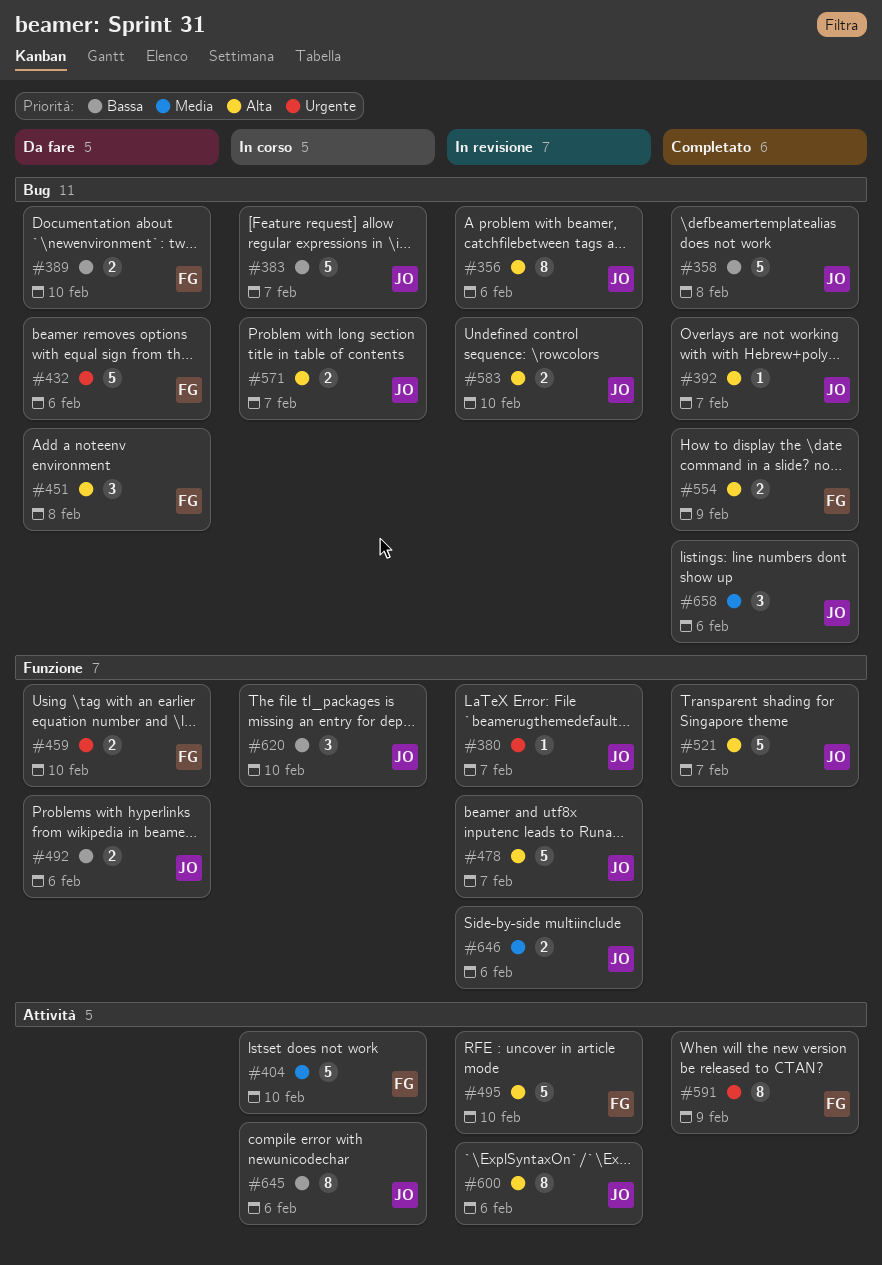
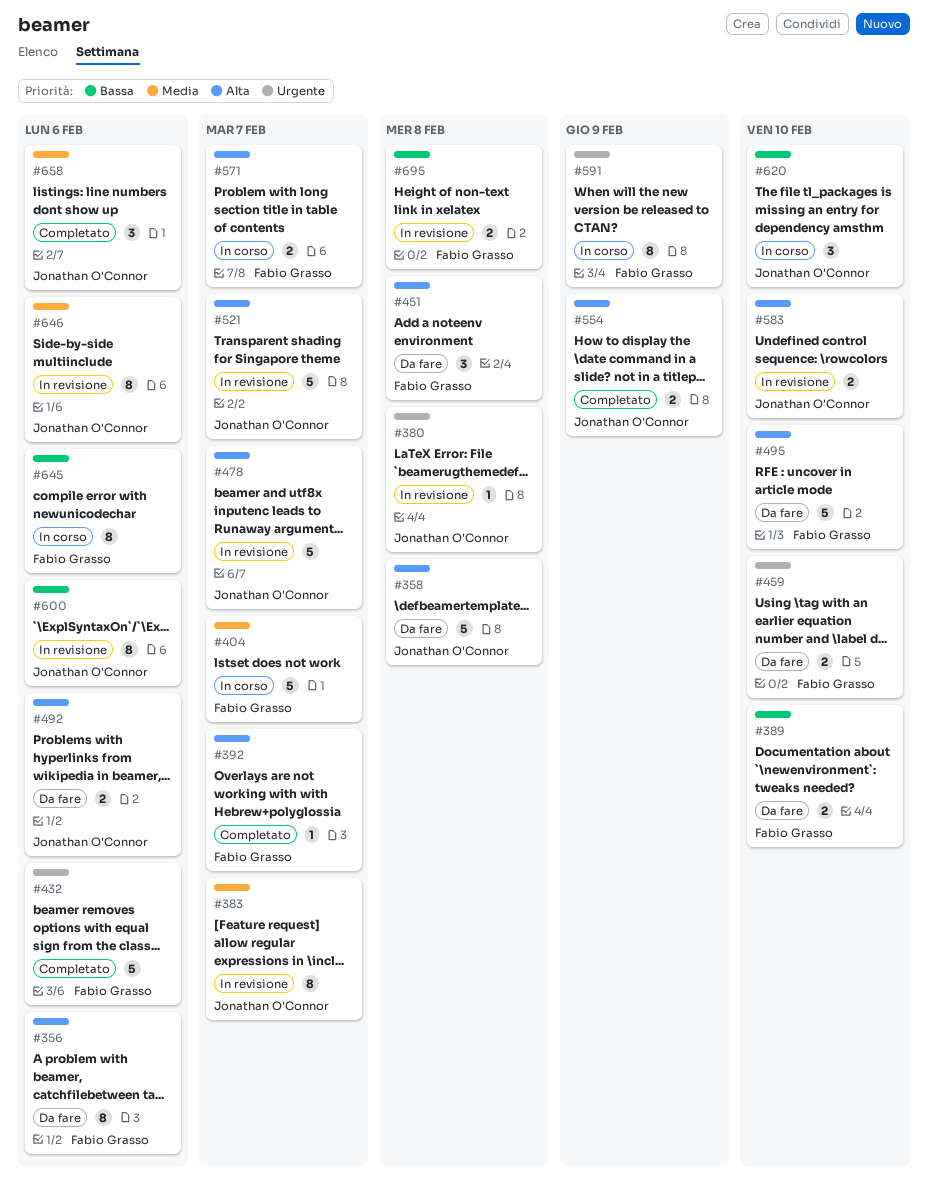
#356, status: In revisione -> Da fare
#356, owner: Jonathan O'Connor -> Fabio Grasso
#358, status: Completato -> Da fare
#358, priority: Bassa -> Alta
#380, due: Feb 7 -> Feb 8
#383, status: In corso -> In revisione
#383, priority: Bassa -> Media
#383, estimate: 5 -> 8
#392, owner: Jonathan O'Connor -> Fabio Grasso
#404, due: Feb 10 -> Feb 7
#432, status: Da fare -> Completato
#492, priority: Bassa -> Alta
#495, status: In revisione -> Da fare
#521, status: Completato -> In revisione
#554, owner: Fabio Grasso -> Jonathan O'Connor
#571, owner: Jonathan O'Connor -> Fabio Grasso
#591, status: Completato -> In corso
#600, priority: Alta -> Bassa
#645, owner: Jonathan O'Connor -> Fabio Grasso
#646, estimate: 2 -> 8
#695: none -> present

